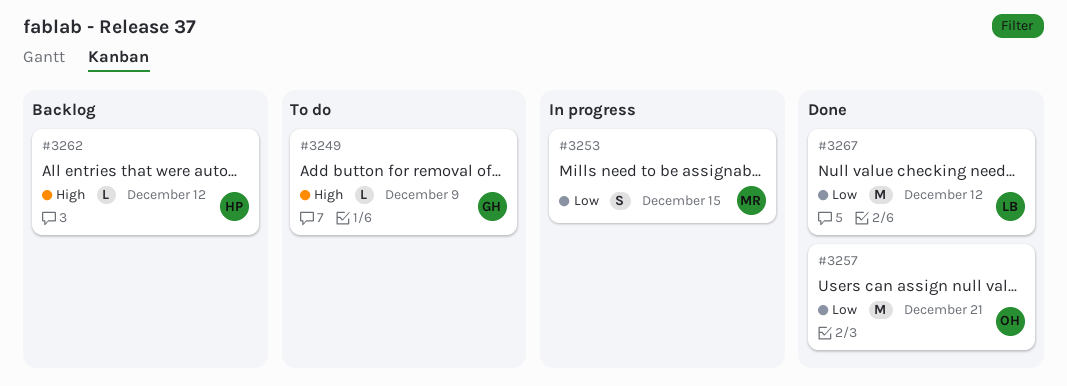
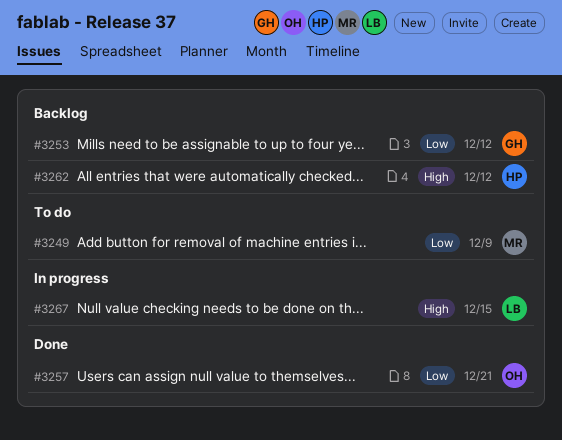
#3249, owner: GH -> MR
#3249, priority: High -> Low
#3253, status: In progress -> Backlog
#3253, owner: MR -> GH
#3253, due: Dec 15 -> Dec 12
#3267, status: Done -> In progress
#3267, priority: Low -> High
#3267, due: Dec 12 -> Dec 15

